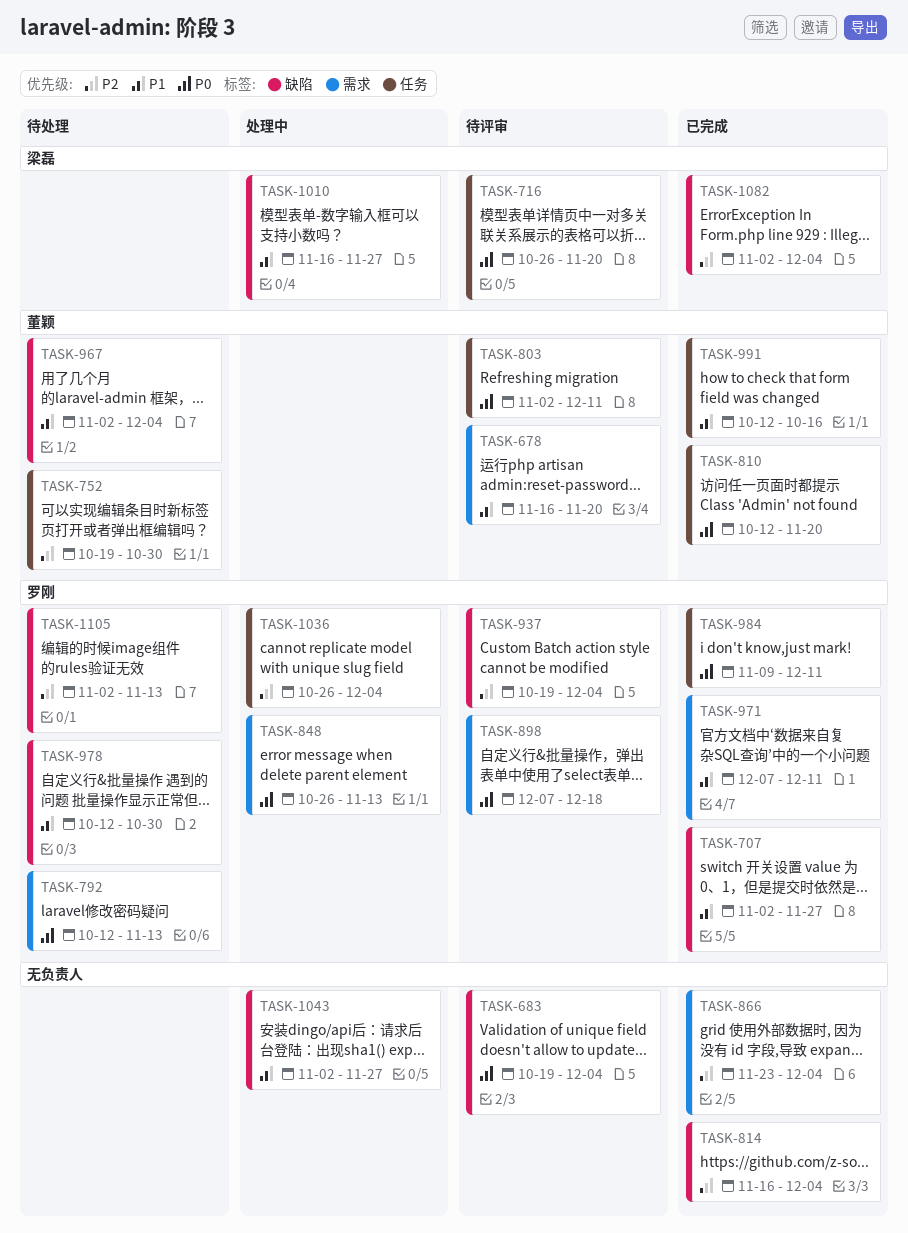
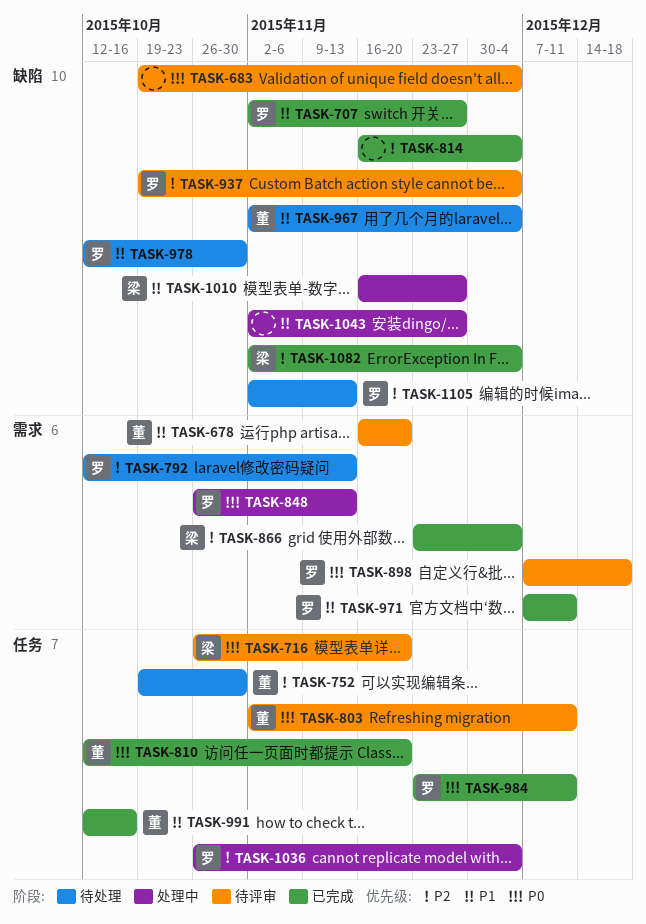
TASK-792, priority: P0 -> P2
TASK-866, owner: none -> 梁磊
TASK-984, start: Nov 9 -> Nov 23

